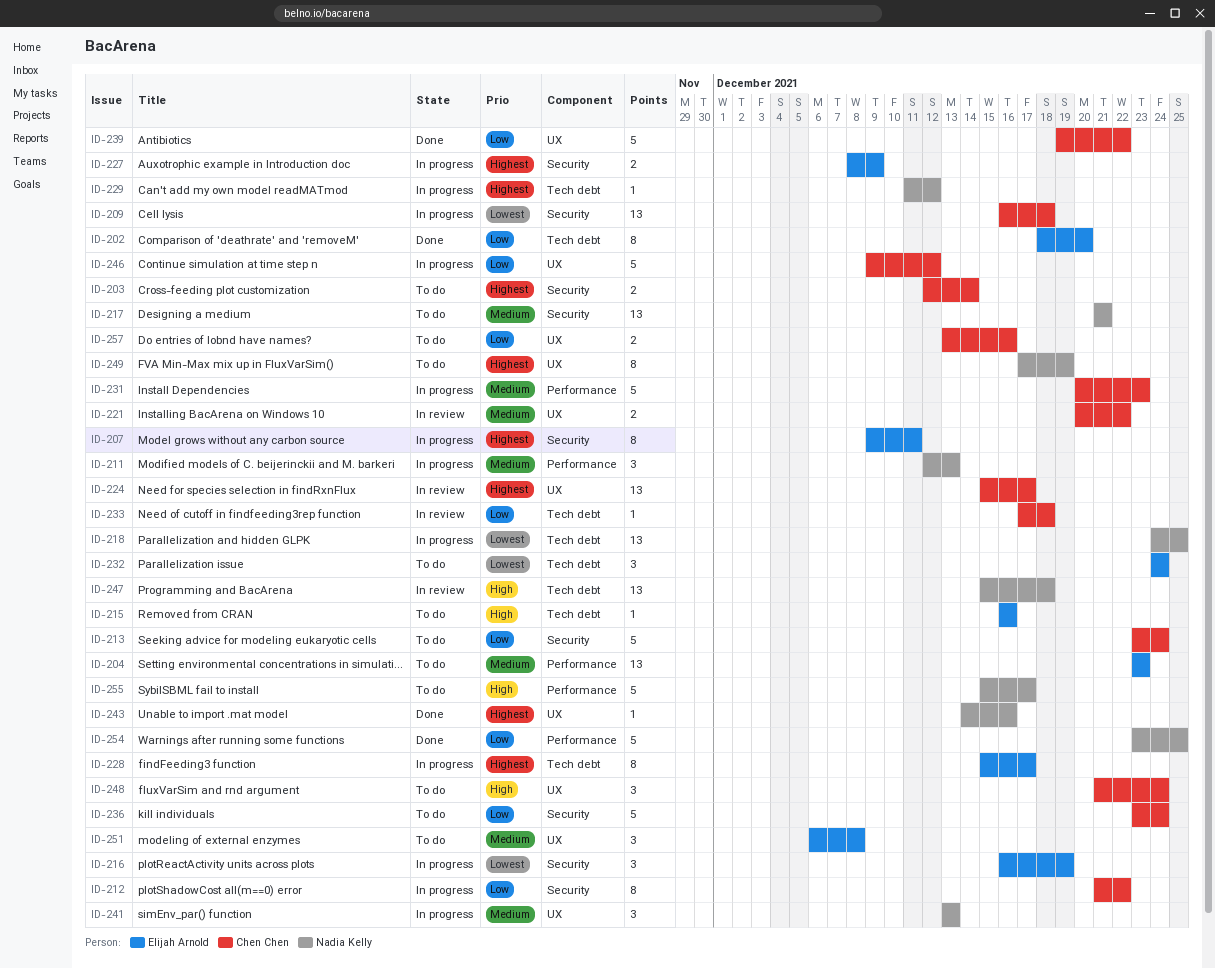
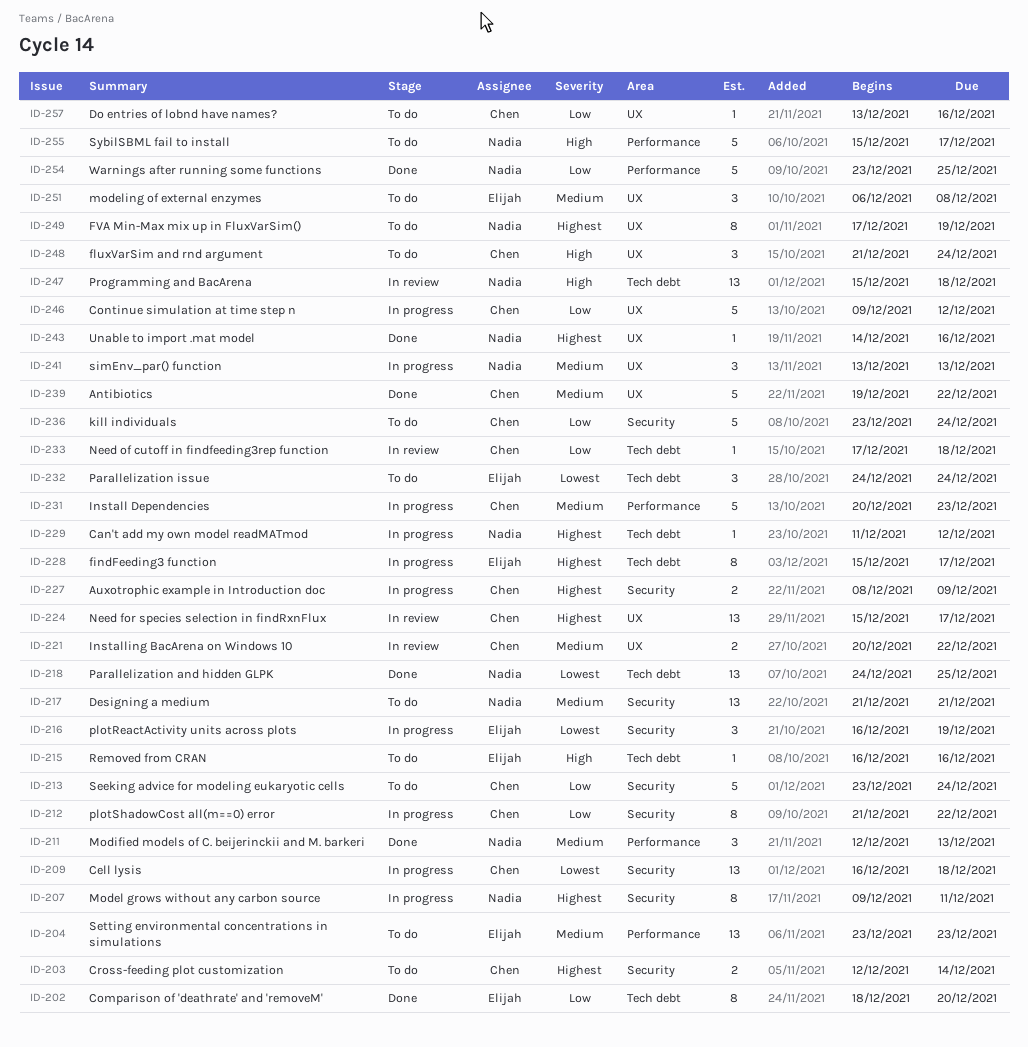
ID-207, owner: Elijah Arnold -> Nadia Kelly
ID-211, status: In progress -> Done
ID-218, status: In progress -> Done
ID-227, owner: Elijah Arnold -> Chen Chen
ID-239, priority: Low -> Medium
ID-257, estimate: 2 -> 1

